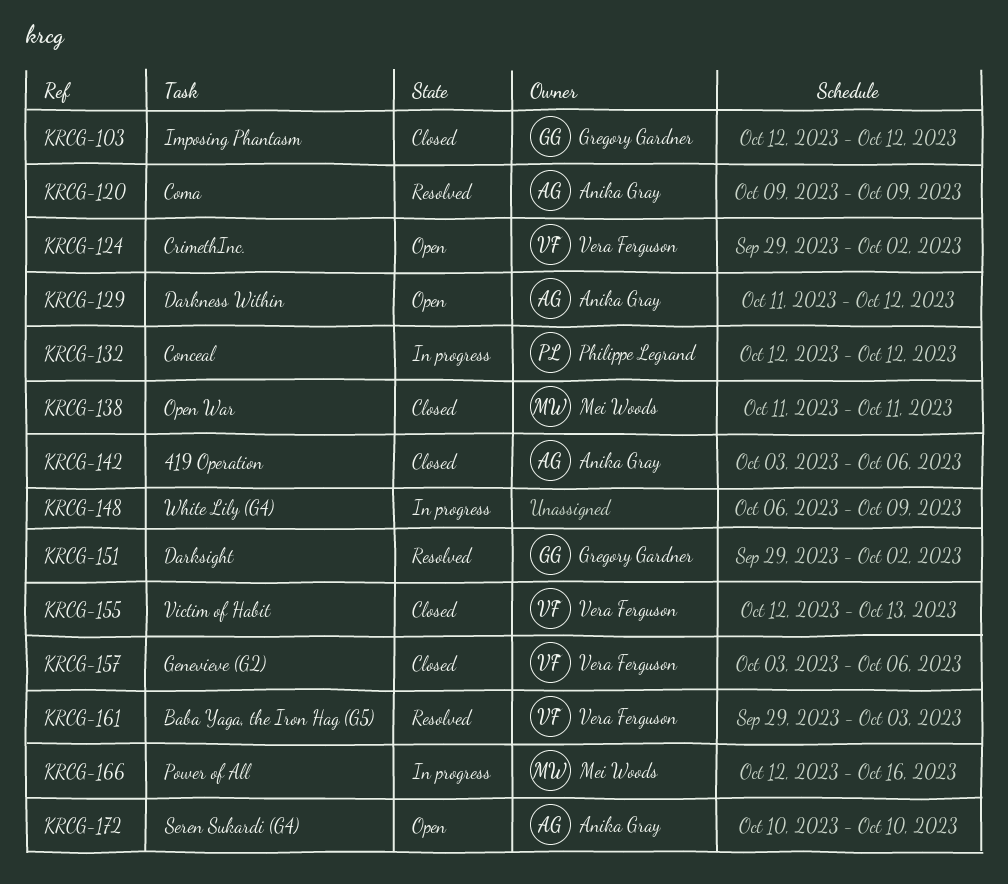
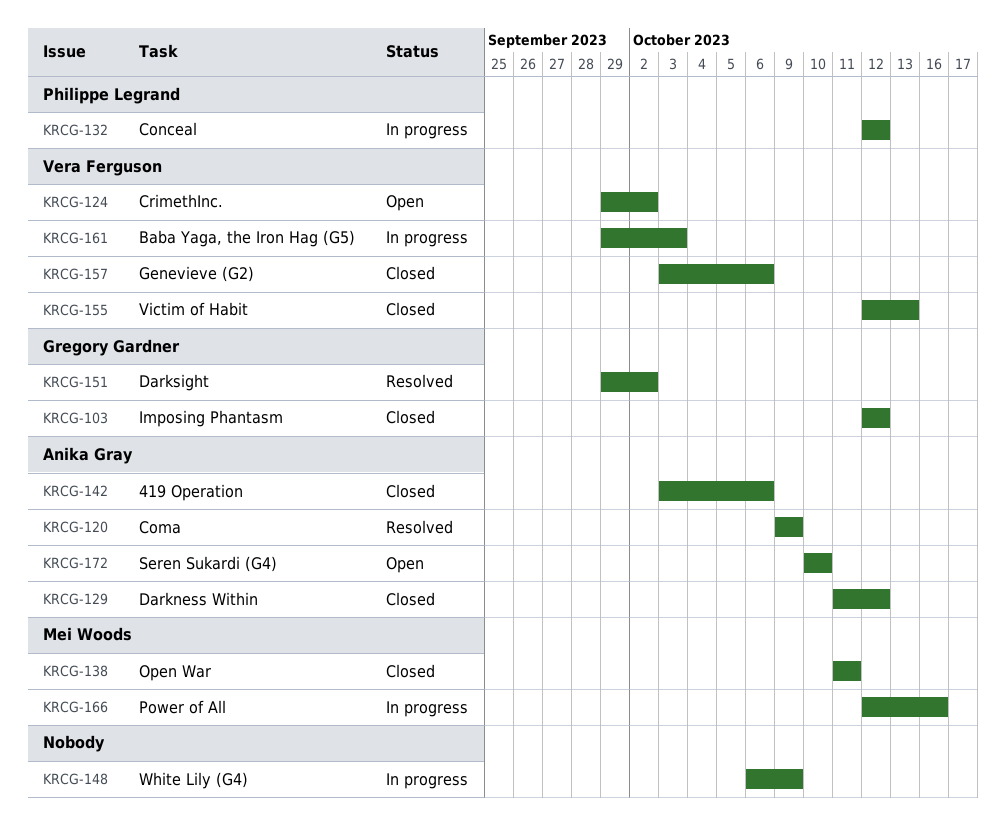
KRCG-129, status: Open -> Closed
KRCG-161, status: Resolved -> In progress

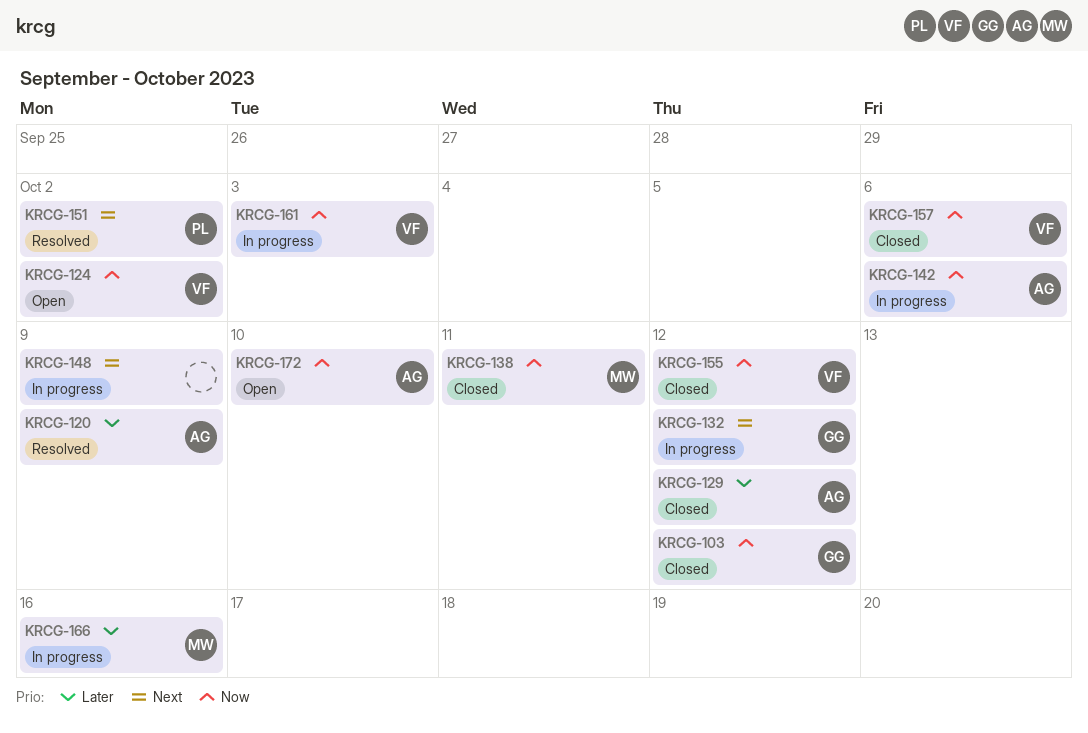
KRCG-132, owner: Philippe Legrand -> Gregory Gardner
KRCG-142, status: Closed -> In progress
KRCG-151, owner: Gregory Gardner -> Philippe Legrand
KRCG-155, due: Oct 13 -> Oct 12

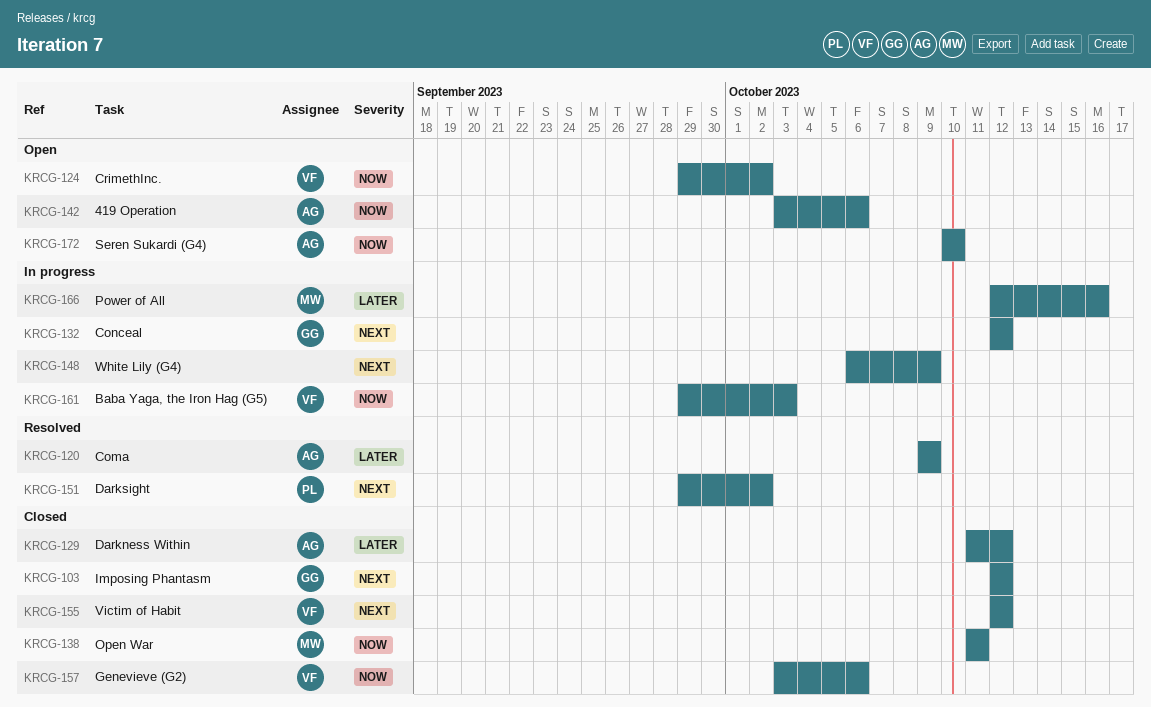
KRCG-103, priority: Now -> Next
KRCG-142, status: In progress -> Open
KRCG-155, priority: Now -> Next

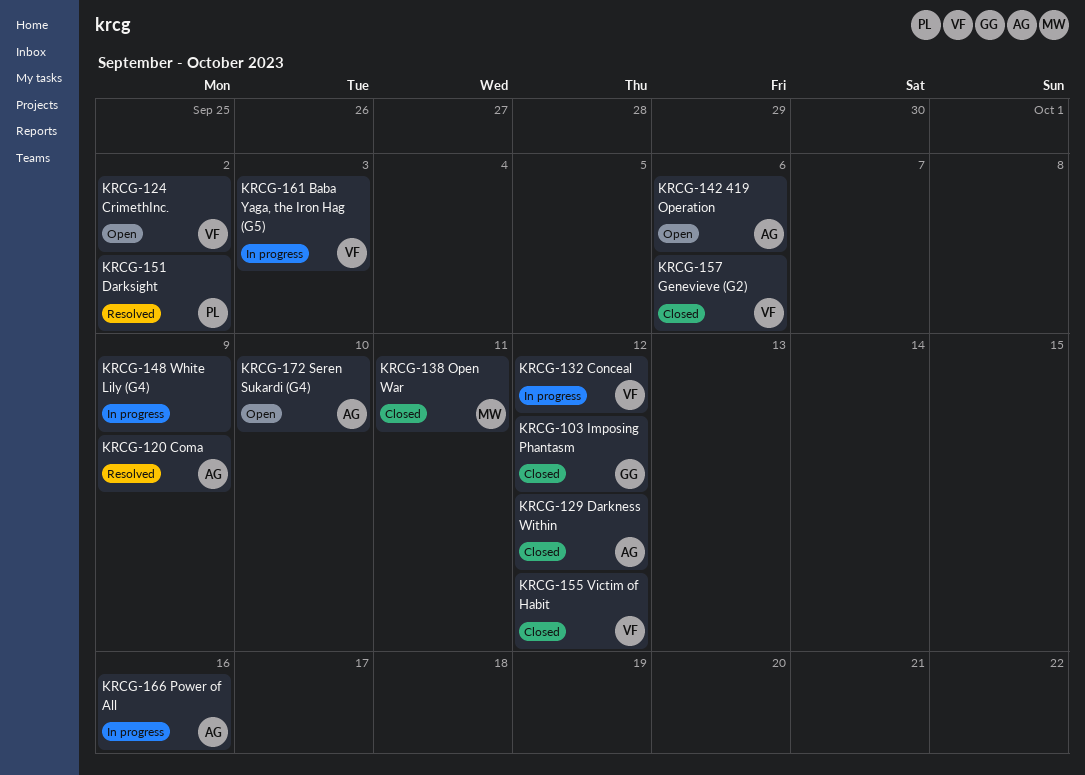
KRCG-132, owner: GG -> VF
KRCG-166, owner: MW -> AG

